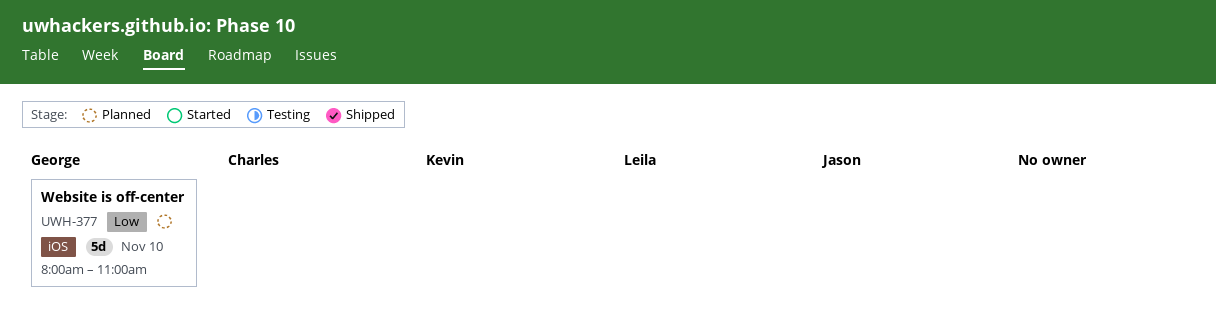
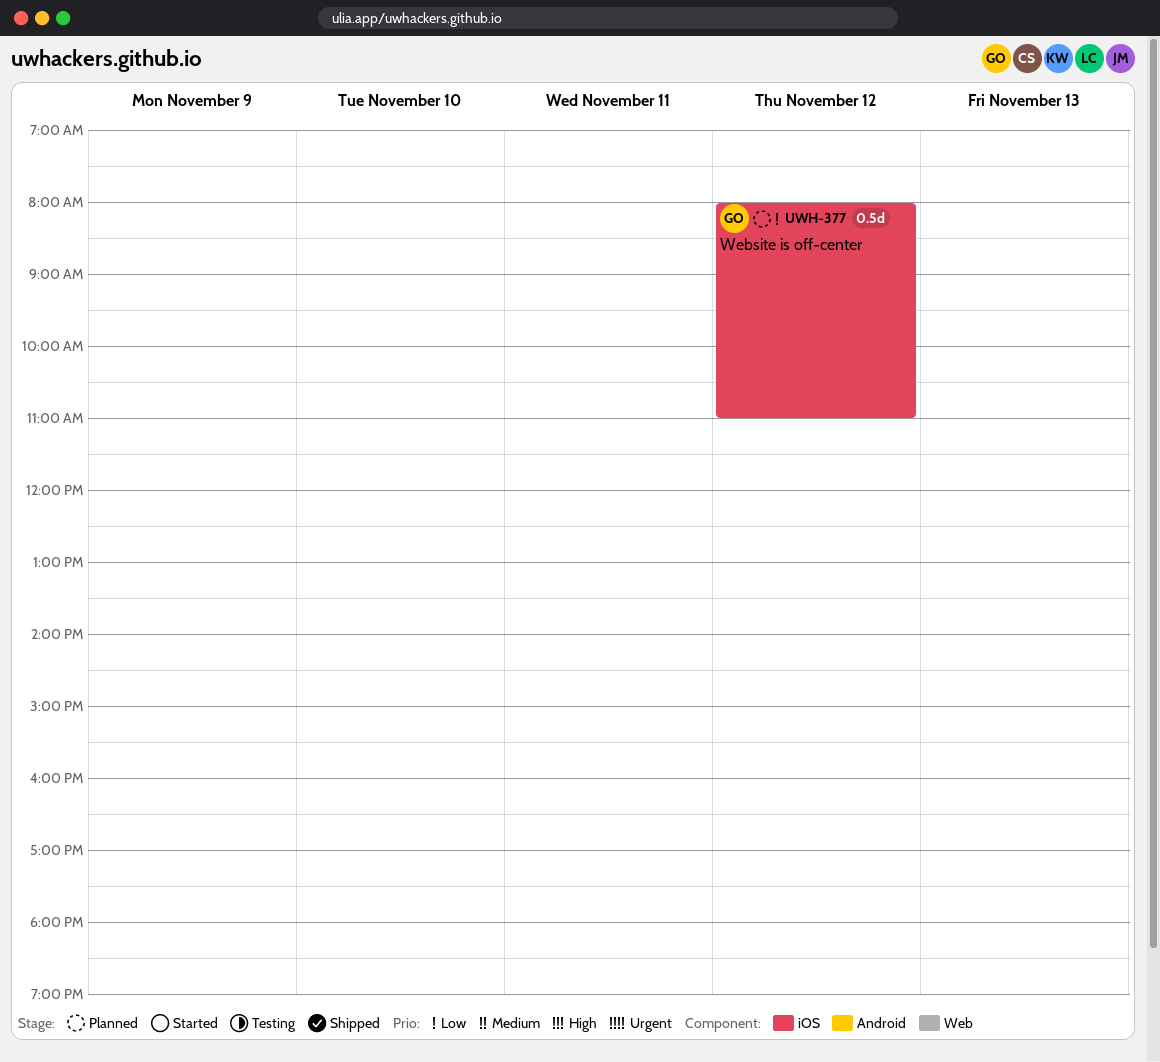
UWH-377, estimate: 5d -> 0.5d
UWH-377, day: Nov 10 -> Nov 12

